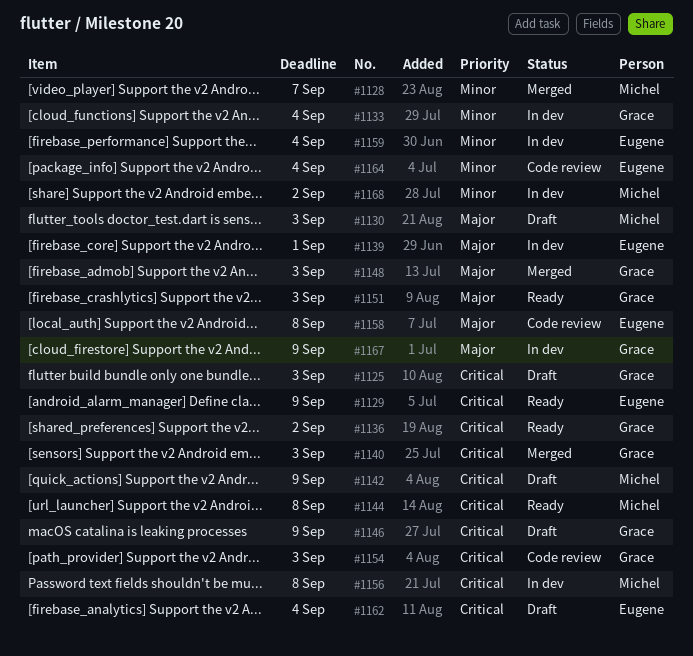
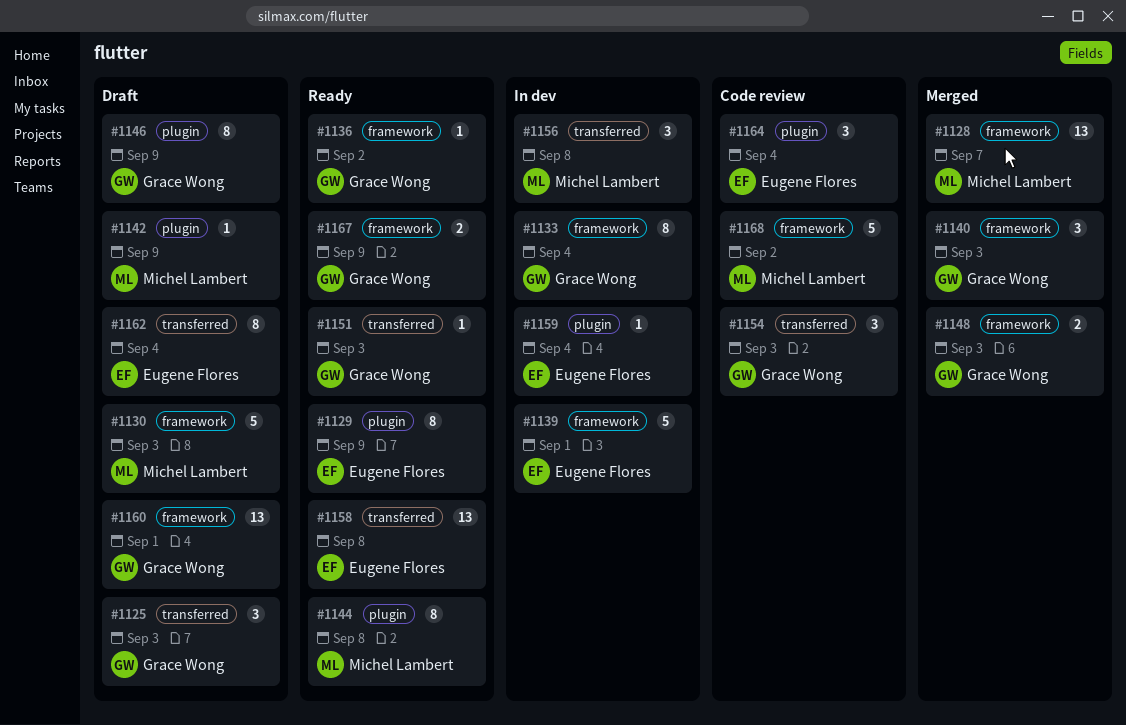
#1158, status: Code review -> Ready
#1160: none -> present
#1167, status: In dev -> Ready
#1168, status: In dev -> Code review

